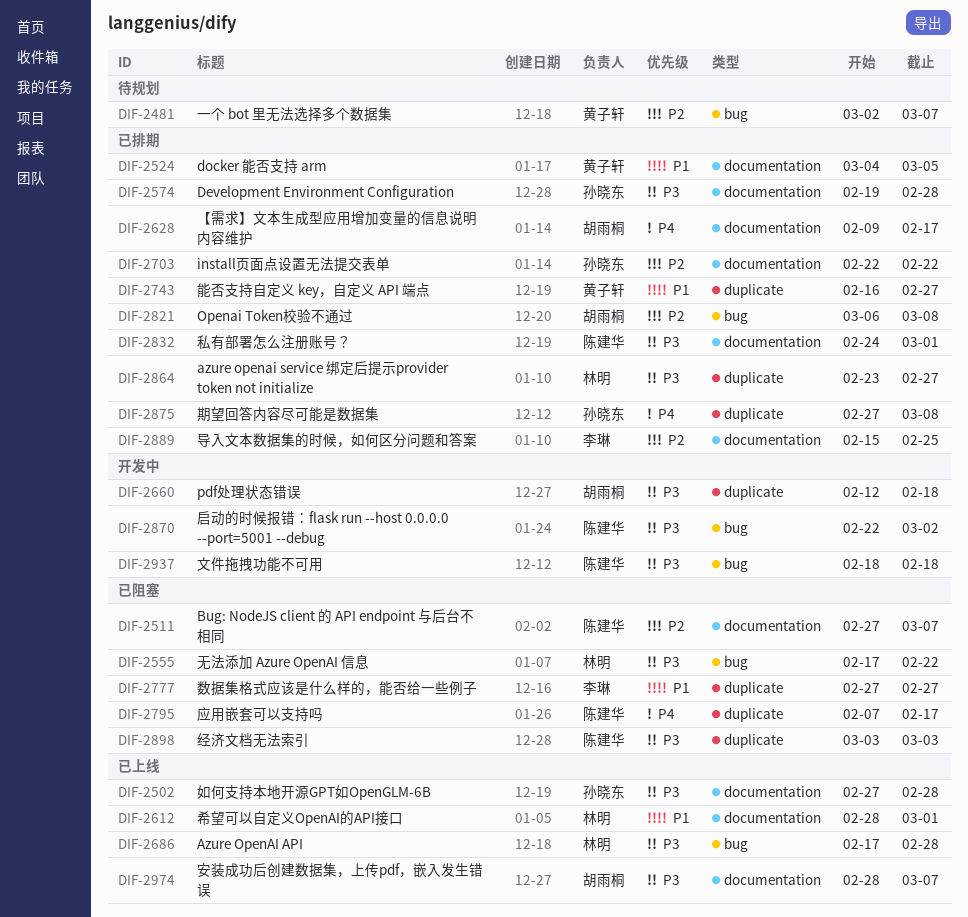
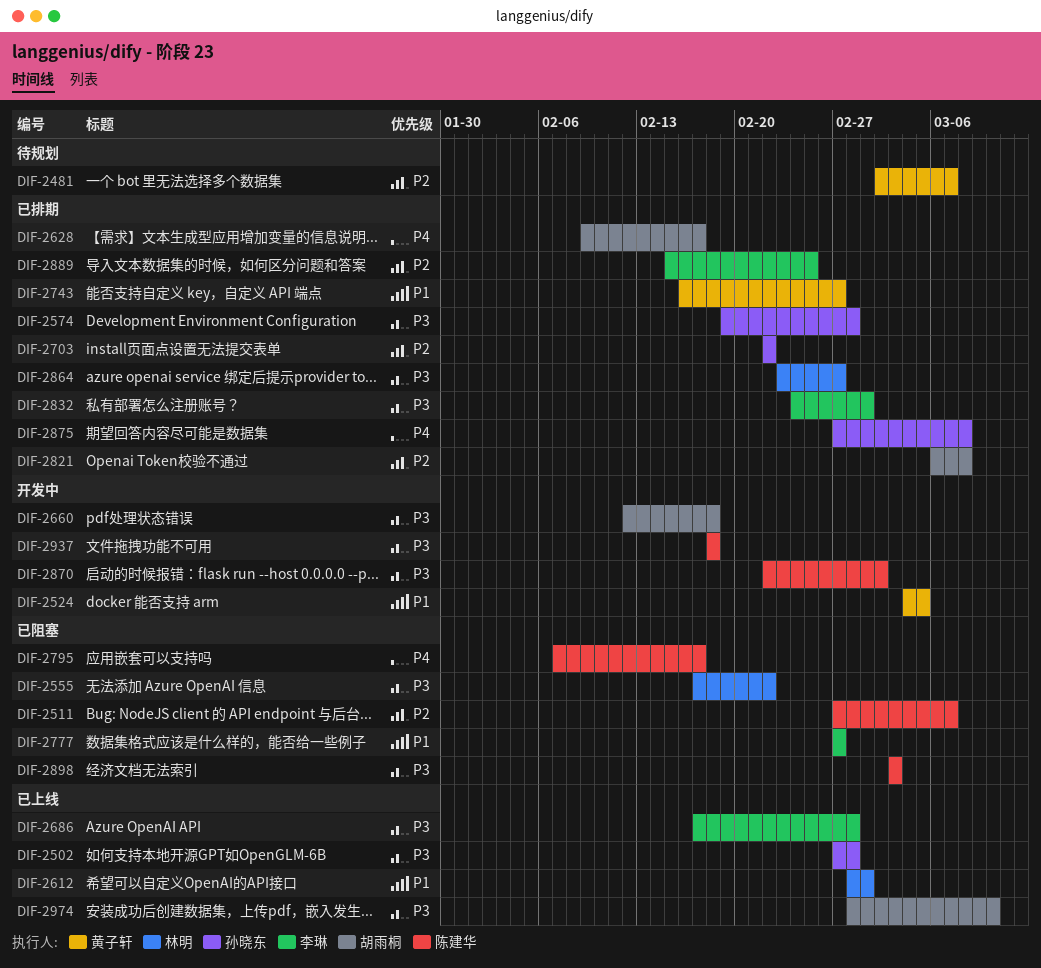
DIF-2524, status: 已排期 -> 开发中
DIF-2686, owner: 林明 -> 李琳
DIF-2832, owner: 陈建华 -> 李琳
DIF-2974, due: Mar 7 -> Mar 10

